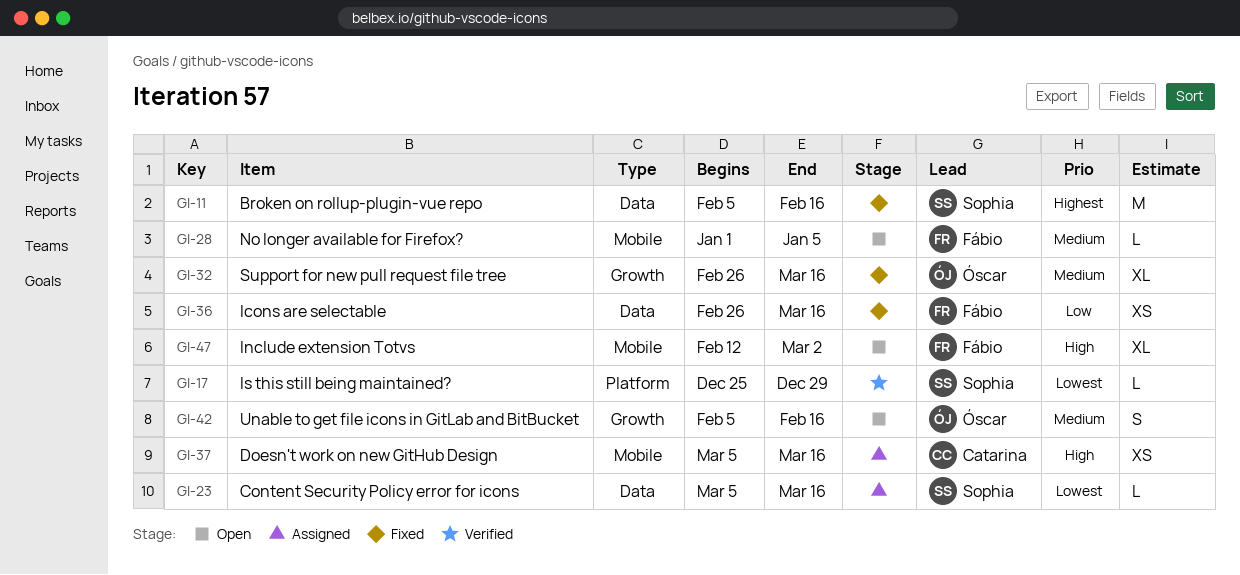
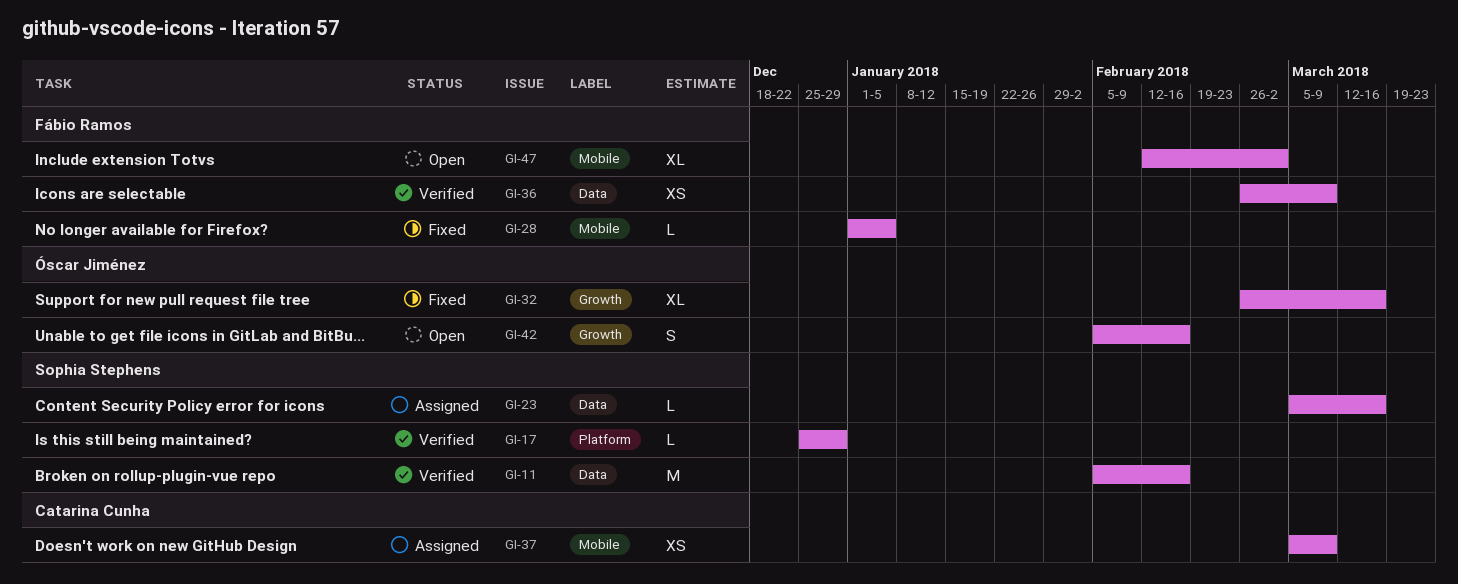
GI-11, status: Fixed -> Verified
GI-28, status: Open -> Fixed
GI-36, status: Fixed -> Verified
GI-36, due: Mar 16 -> Mar 9
GI-37, due: Mar 16 -> Mar 9

